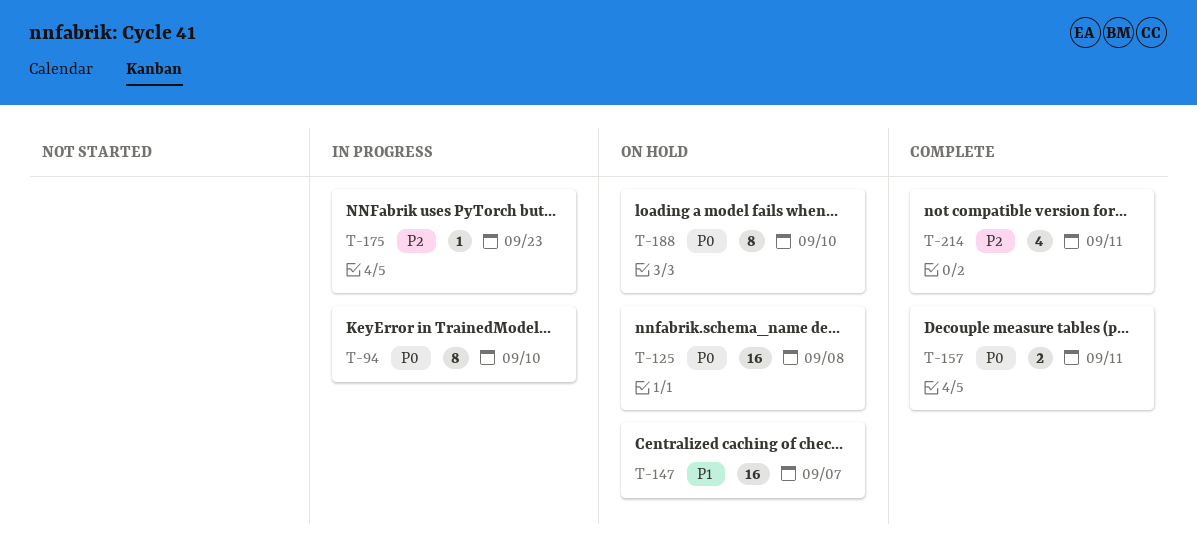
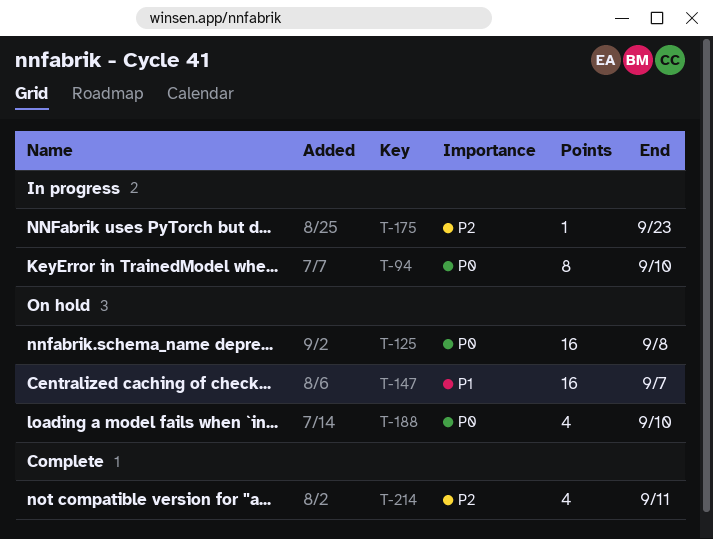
T-157: present -> none
T-188, estimate: 8 -> 4

